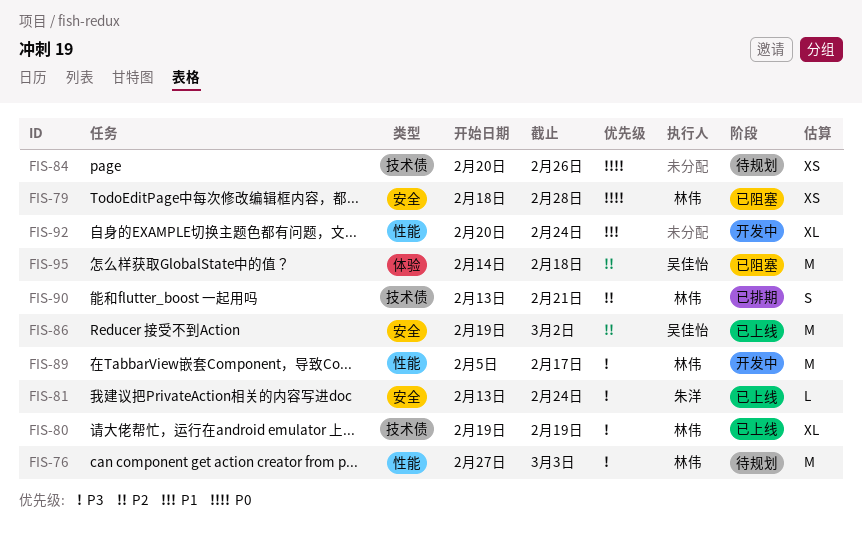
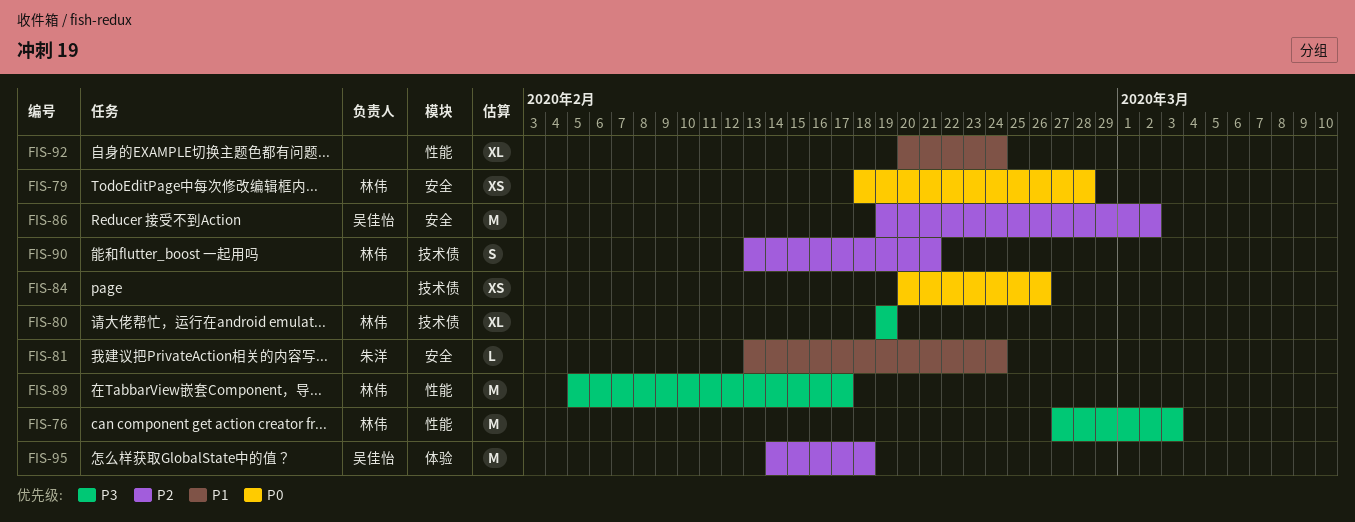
FIS-81, priority: P3 -> P1

